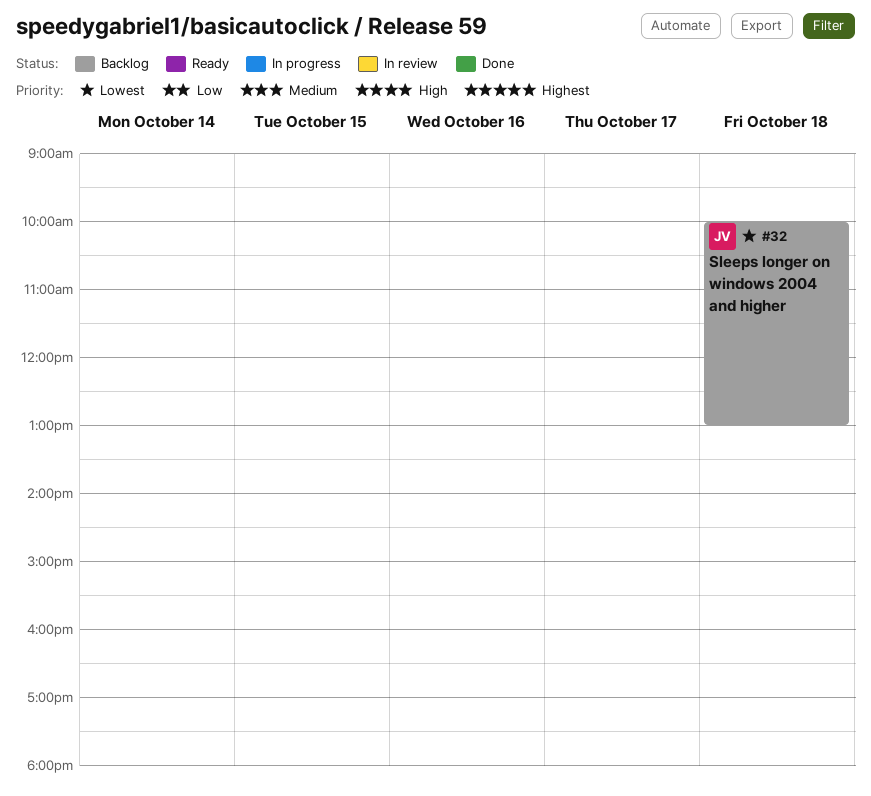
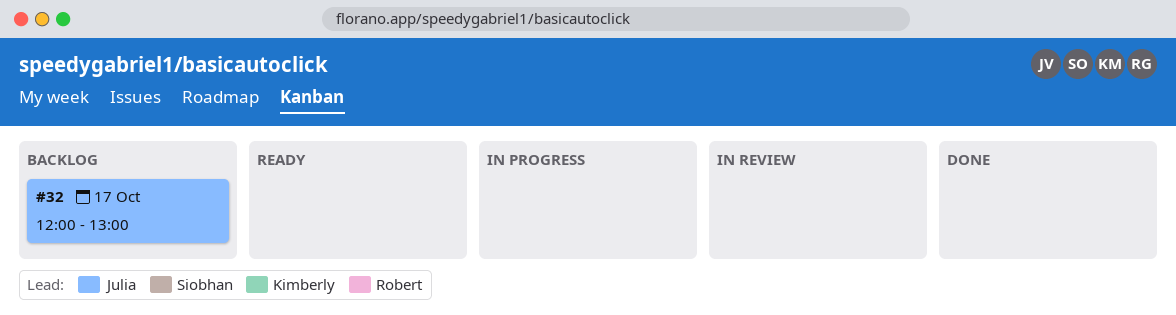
#32, day: Oct 18 -> Oct 17
#32, begins: 10:00 -> 12:00

